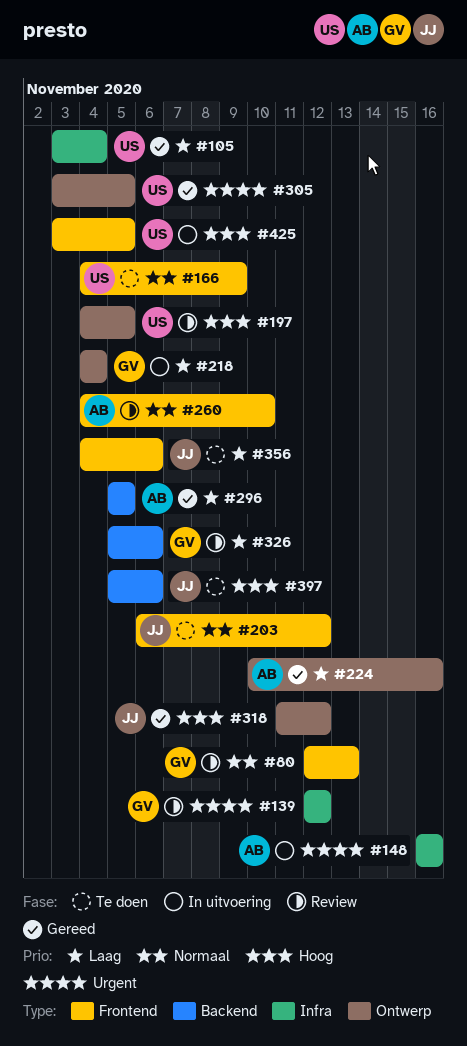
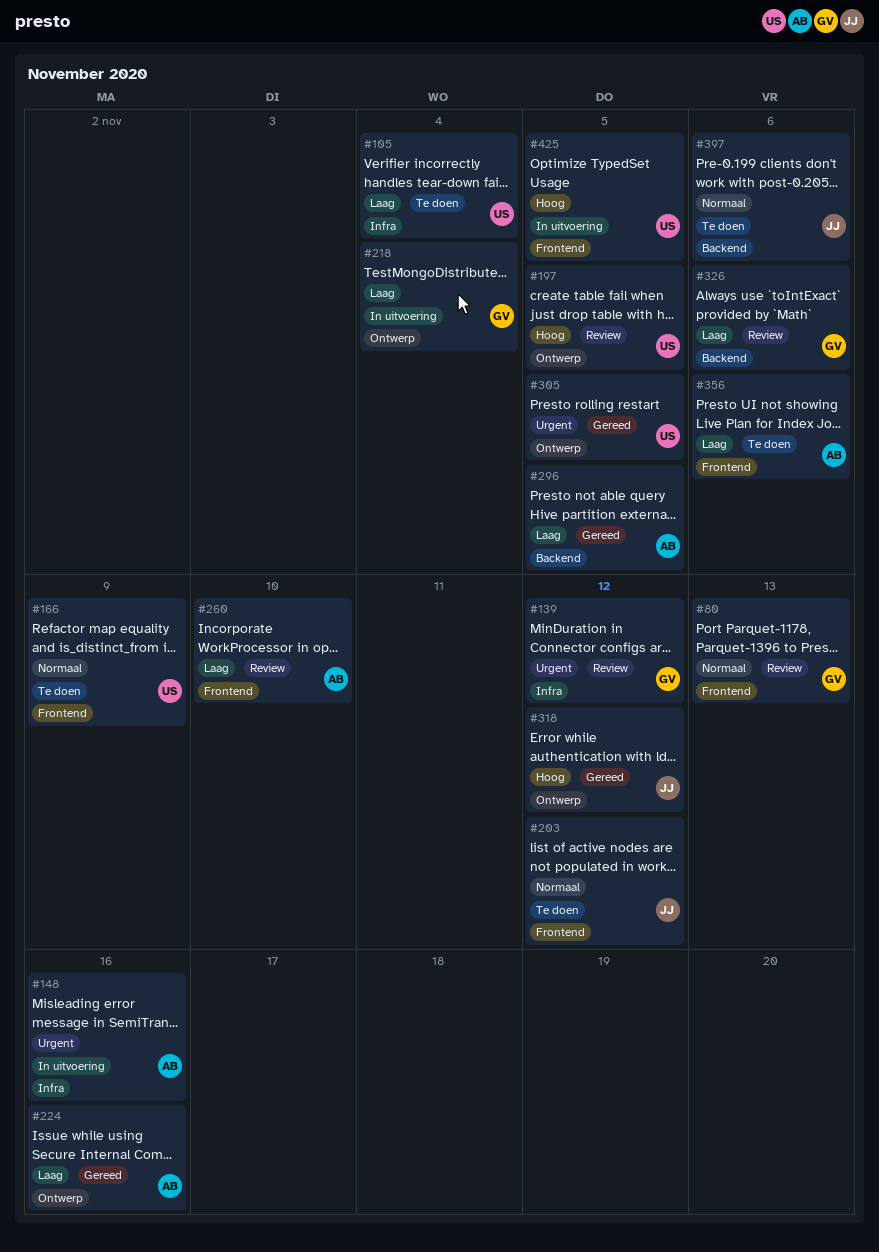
#105, status: Gereed -> Te doen
#260, priority: Normaal -> Laag
#356, owner: JJ -> AB
#397, priority: Hoog -> Normaal

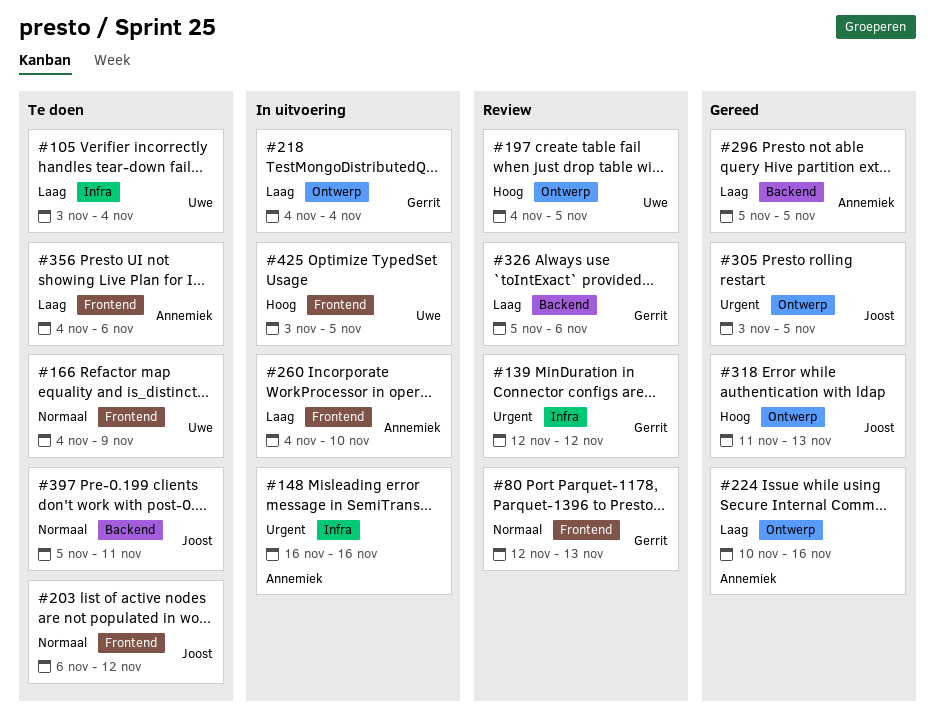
#260, status: Review -> In uitvoering
#305, owner: Uwe -> Joost
#318, due: Nov 12 -> Nov 13
#397, due: Nov 6 -> Nov 11

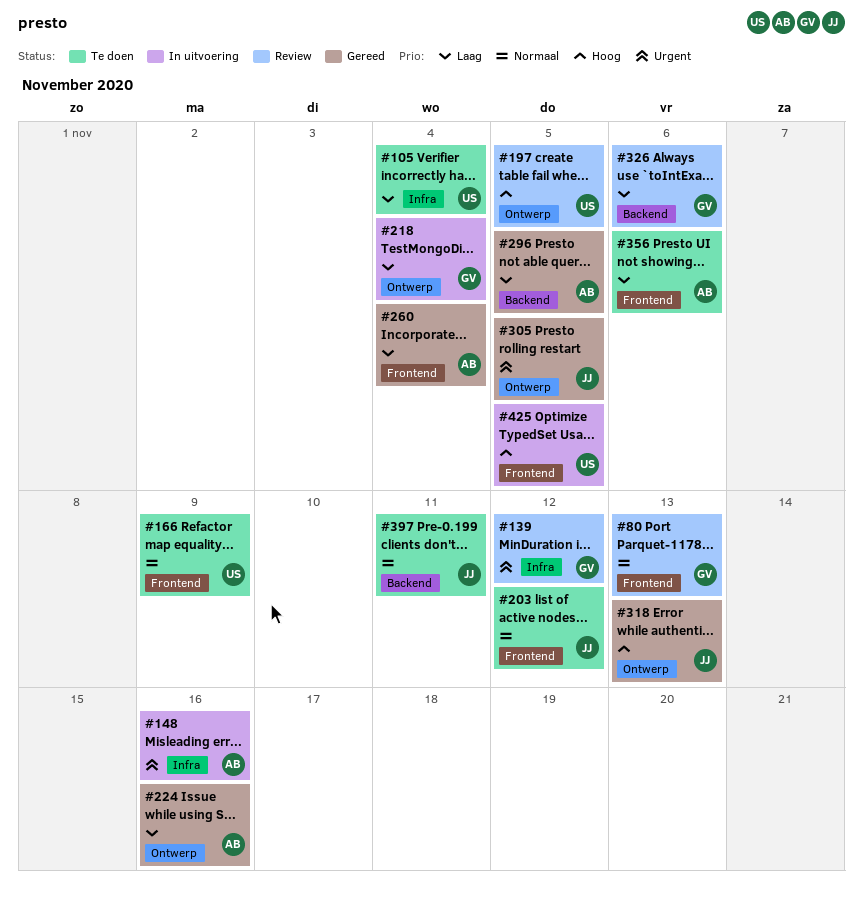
#260, status: In uitvoering -> Gereed
#260, due: Nov 10 -> Nov 4

